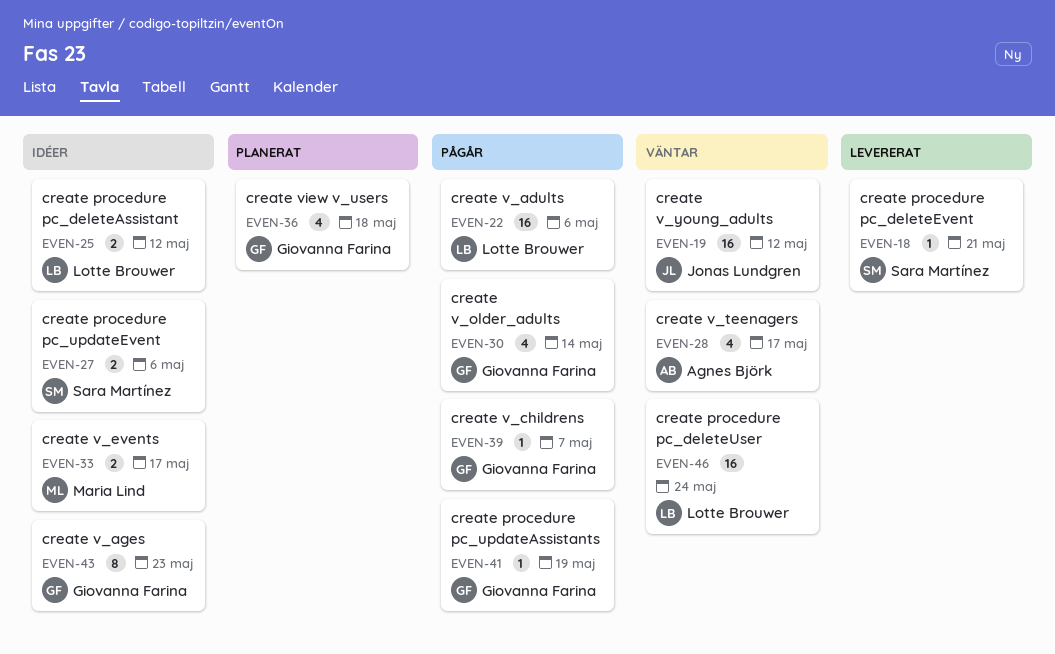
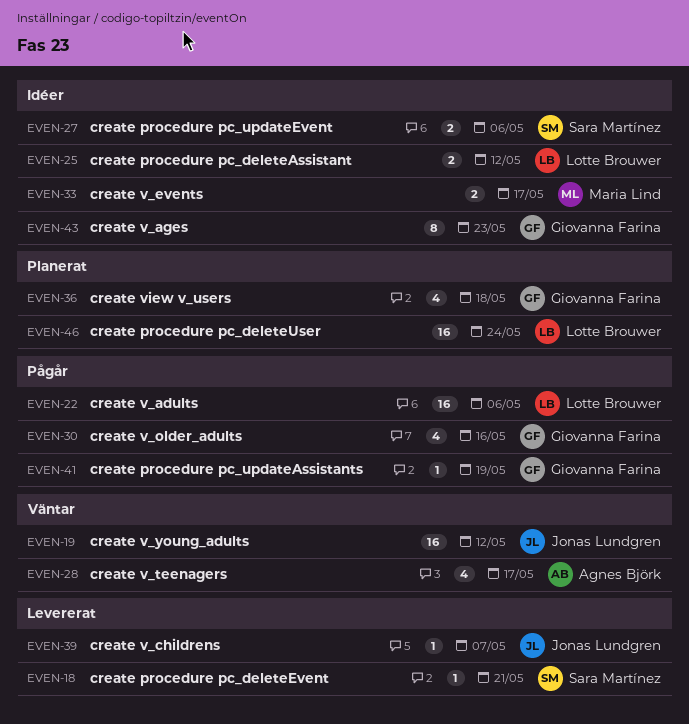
EVEN-30, due: May 14 -> May 16
EVEN-39, status: Pågår -> Levererat
EVEN-39, owner: Giovanna Farina -> Jonas Lundgren
EVEN-46, status: Väntar -> Planerat

